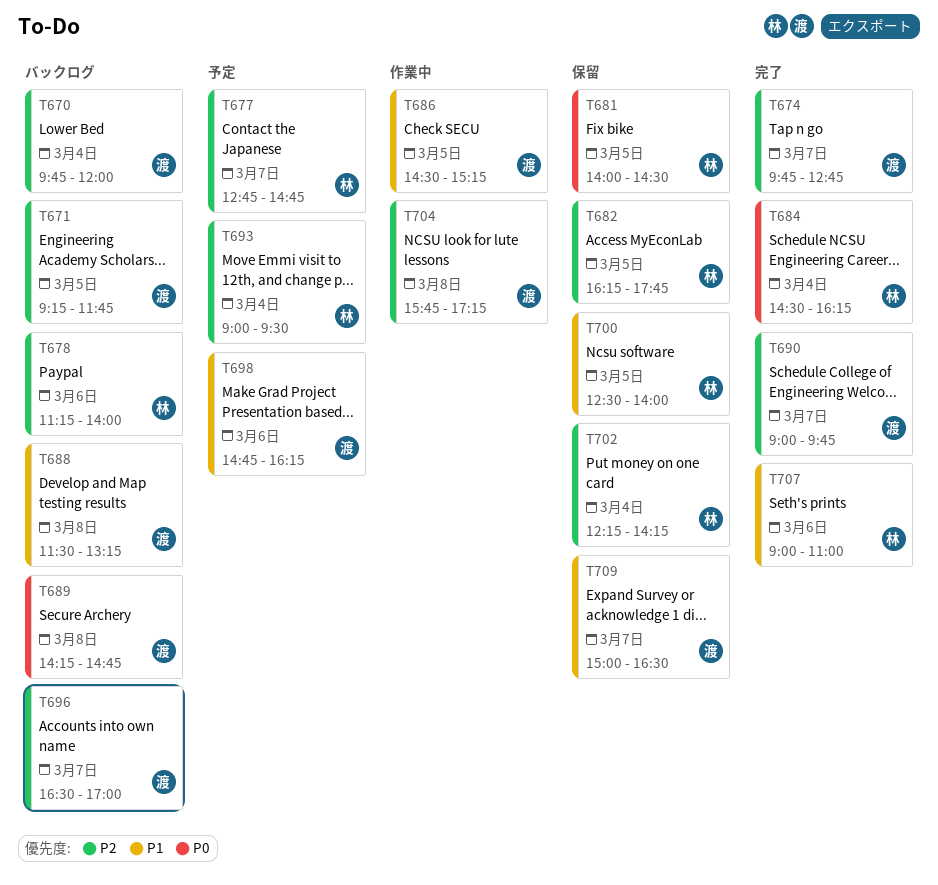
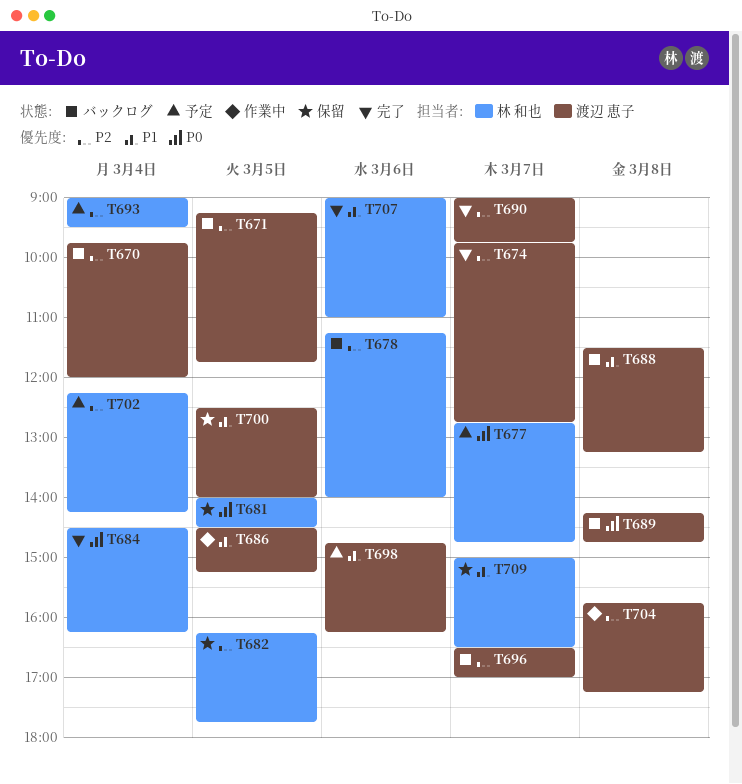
T677, priority: P2 -> P0
T700, owner: 林 和也 -> 渡辺 恵子
T702, status: 保留 -> 予定
T709, owner: 渡辺 恵子 -> 林 和也

